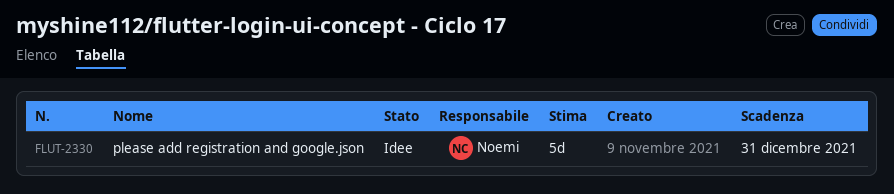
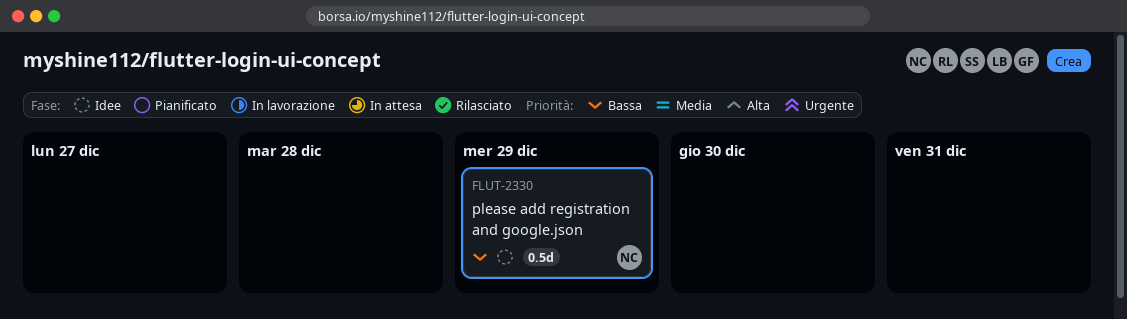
FLUT-2330, estimate: 5d -> 0.5d
FLUT-2330, due: Dec 31 -> Dec 29

